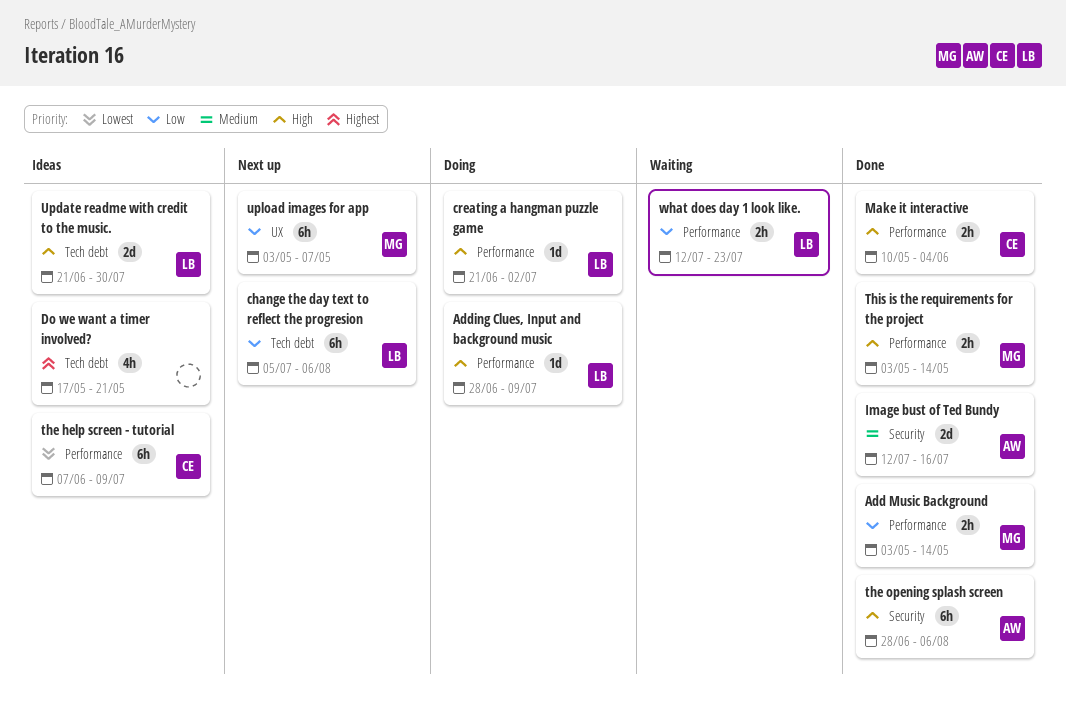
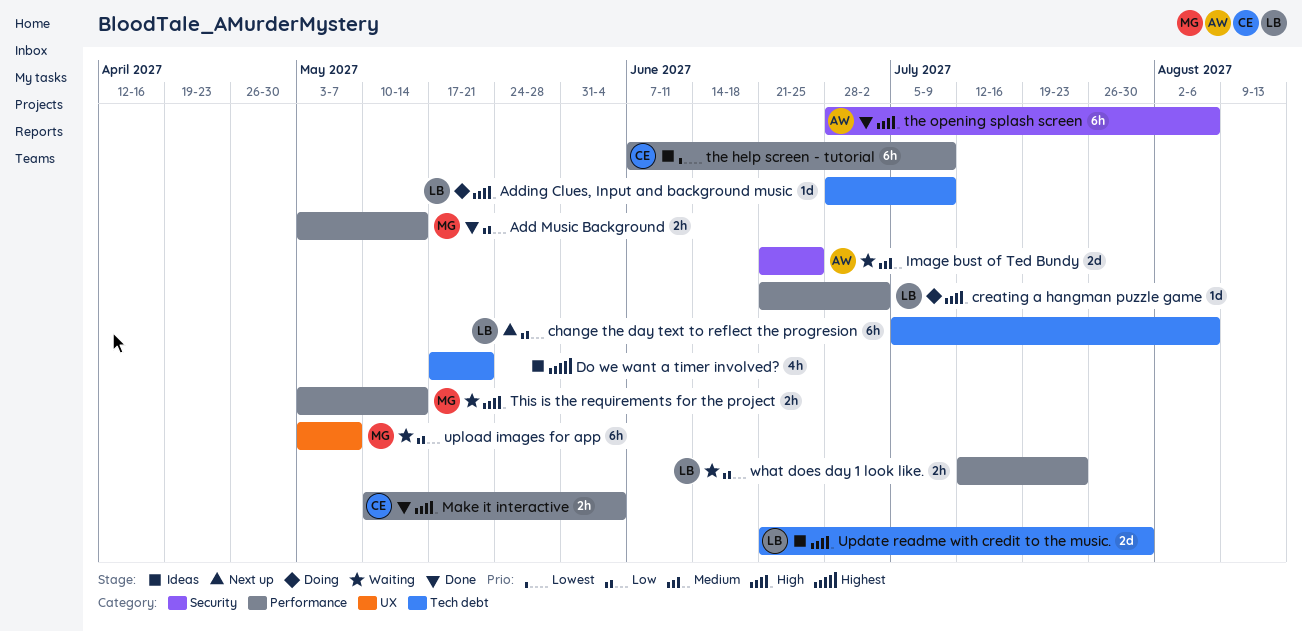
Adding Clues, Input and background music, label: Performance -> Tech debt
Image bust of Ted Bundy, status: Done -> Waiting
Image bust of Ted Bundy, start: Jul 12 -> Jun 21
Image bust of Ted Bundy, due: Jul 16 -> Jun 25
This is the requirements for the project, status: Done -> Waiting
upload images for app, status: Next up -> Waiting

